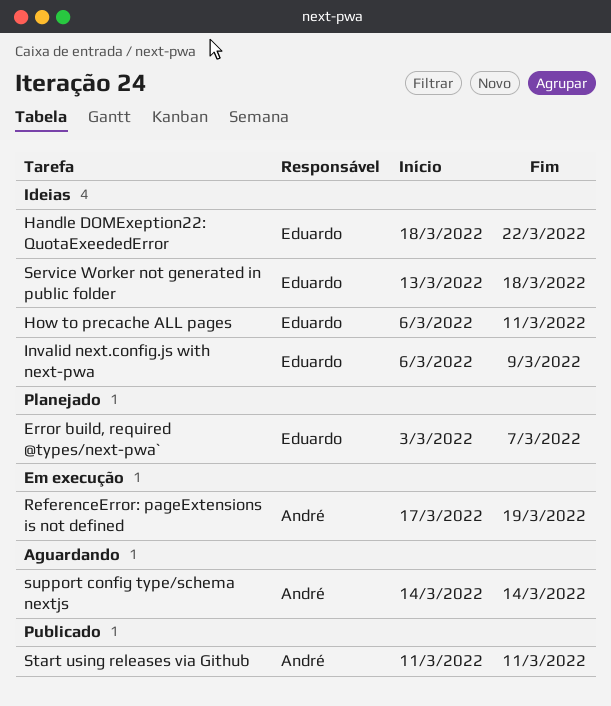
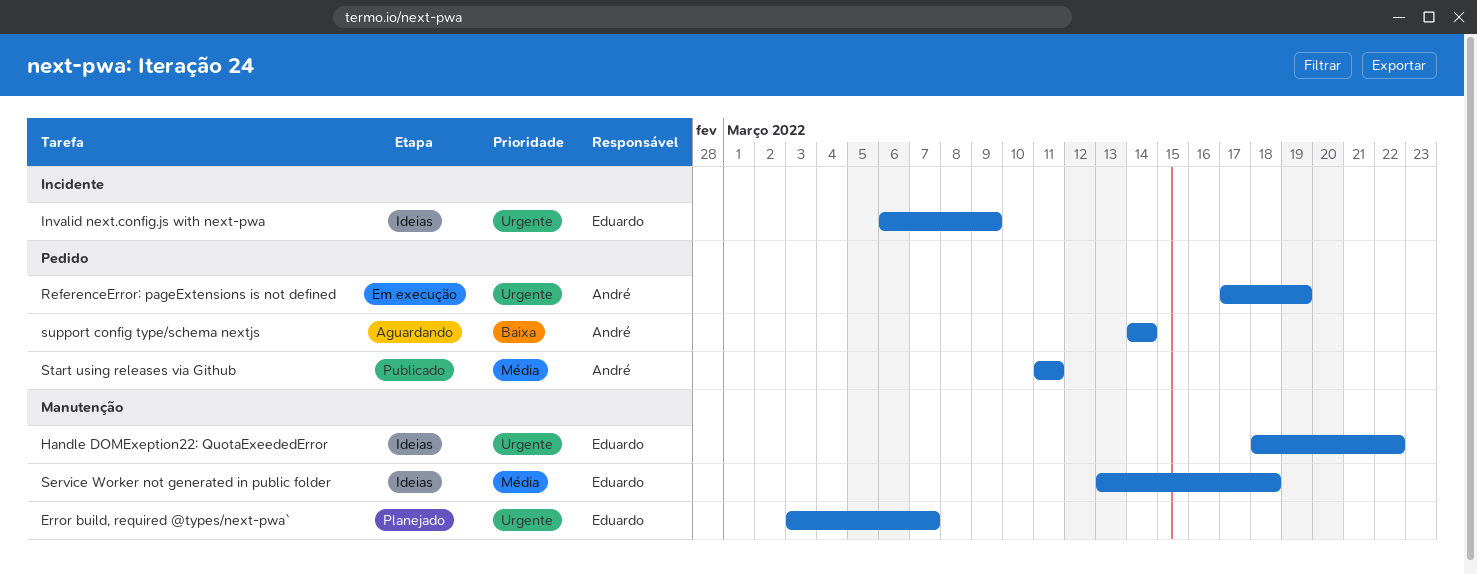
How to precache ALL pages: present -> none

